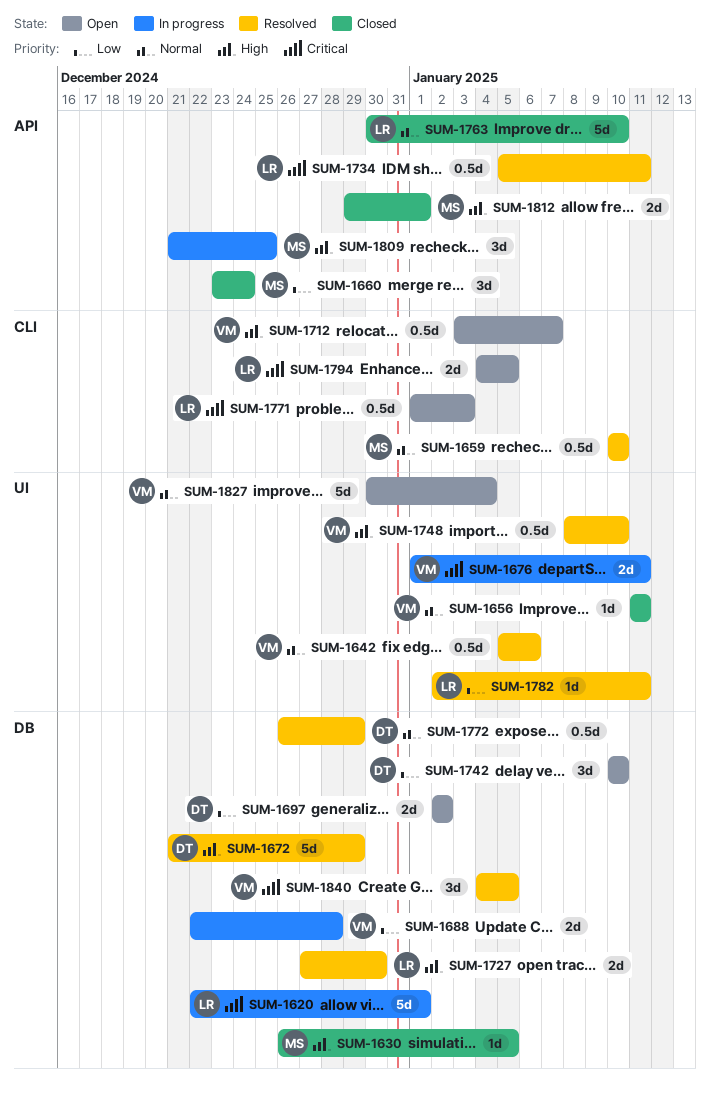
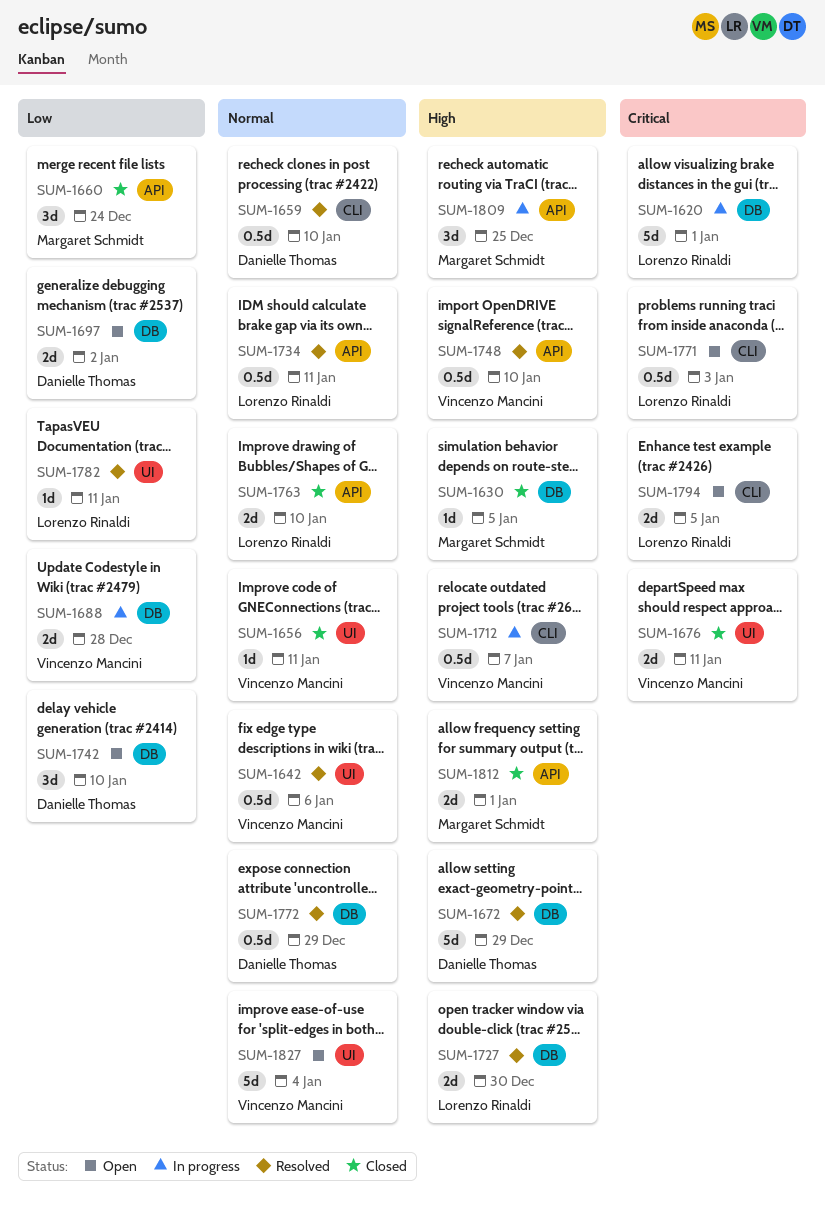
SUM-1659, owner: Margaret Schmidt -> Danielle Thomas
SUM-1676, status: In progress -> Closed
SUM-1712, status: Open -> In progress
SUM-1734, priority: Critical -> Normal
SUM-1748, label: UI -> API
SUM-1763, estimate: 5d -> 2d
SUM-1840: present -> none

